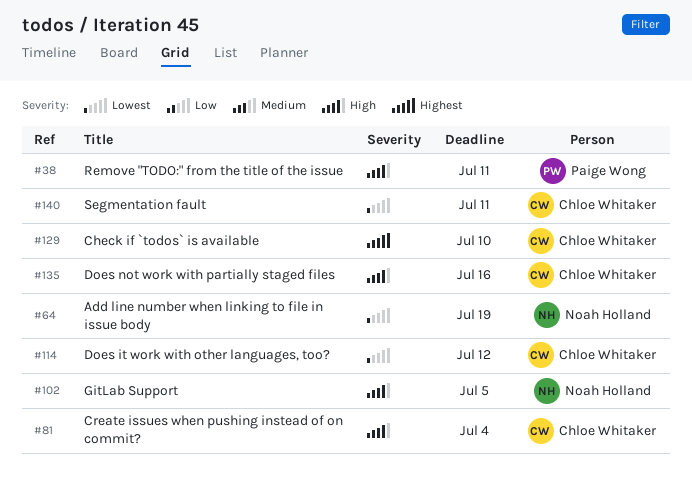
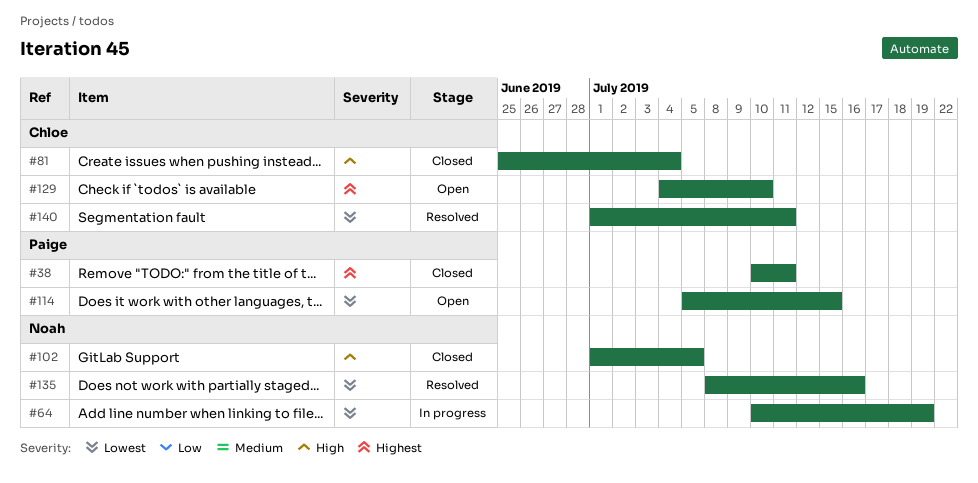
#38, priority: High -> Highest
#114, owner: Chloe Whitaker -> Paige Wong
#114, due: Jul 12 -> Jul 15
#135, owner: Chloe Whitaker -> Noah Holland
#135, priority: High -> Lowest

